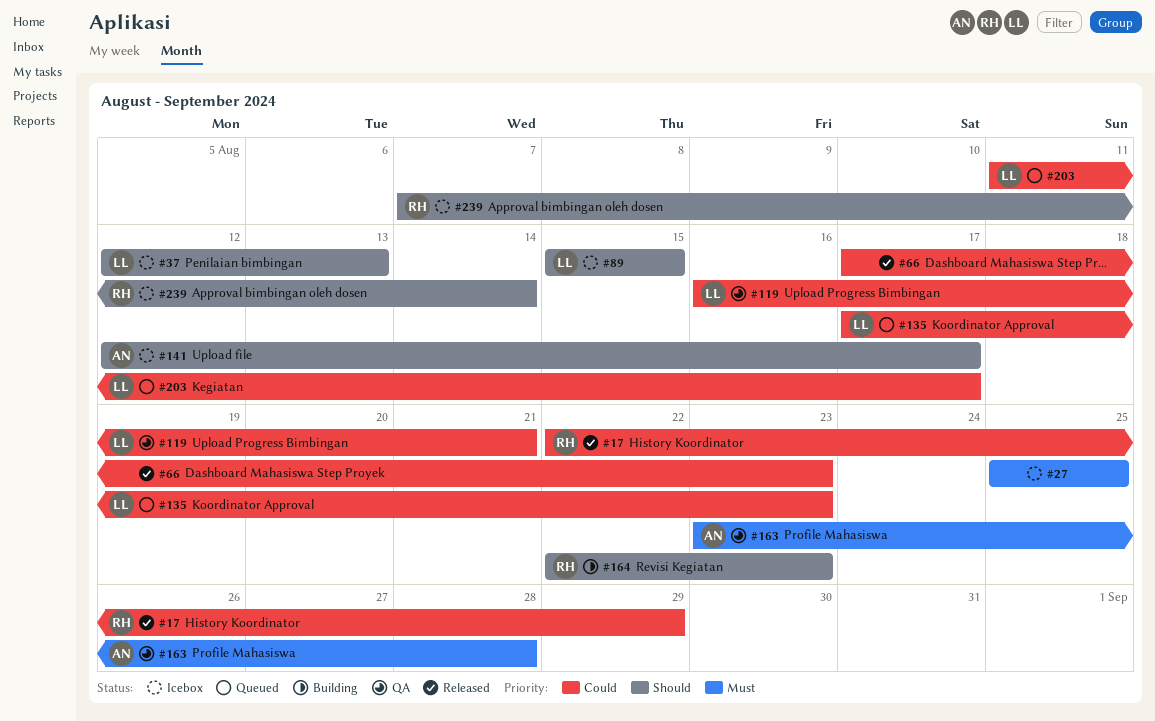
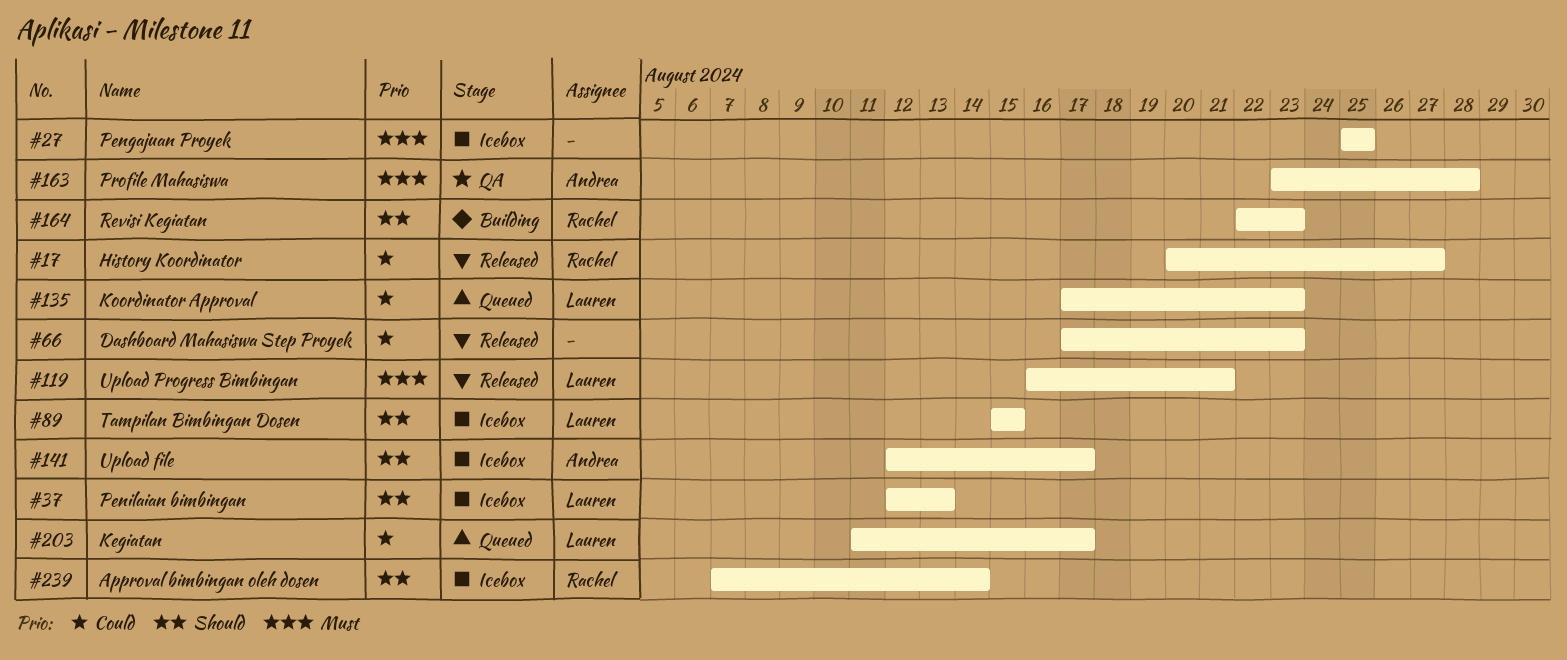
#17, start: Aug 22 -> Aug 20
#17, due: Aug 29 -> Aug 27
#119, status: QA -> Released
#119, priority: Could -> Must

